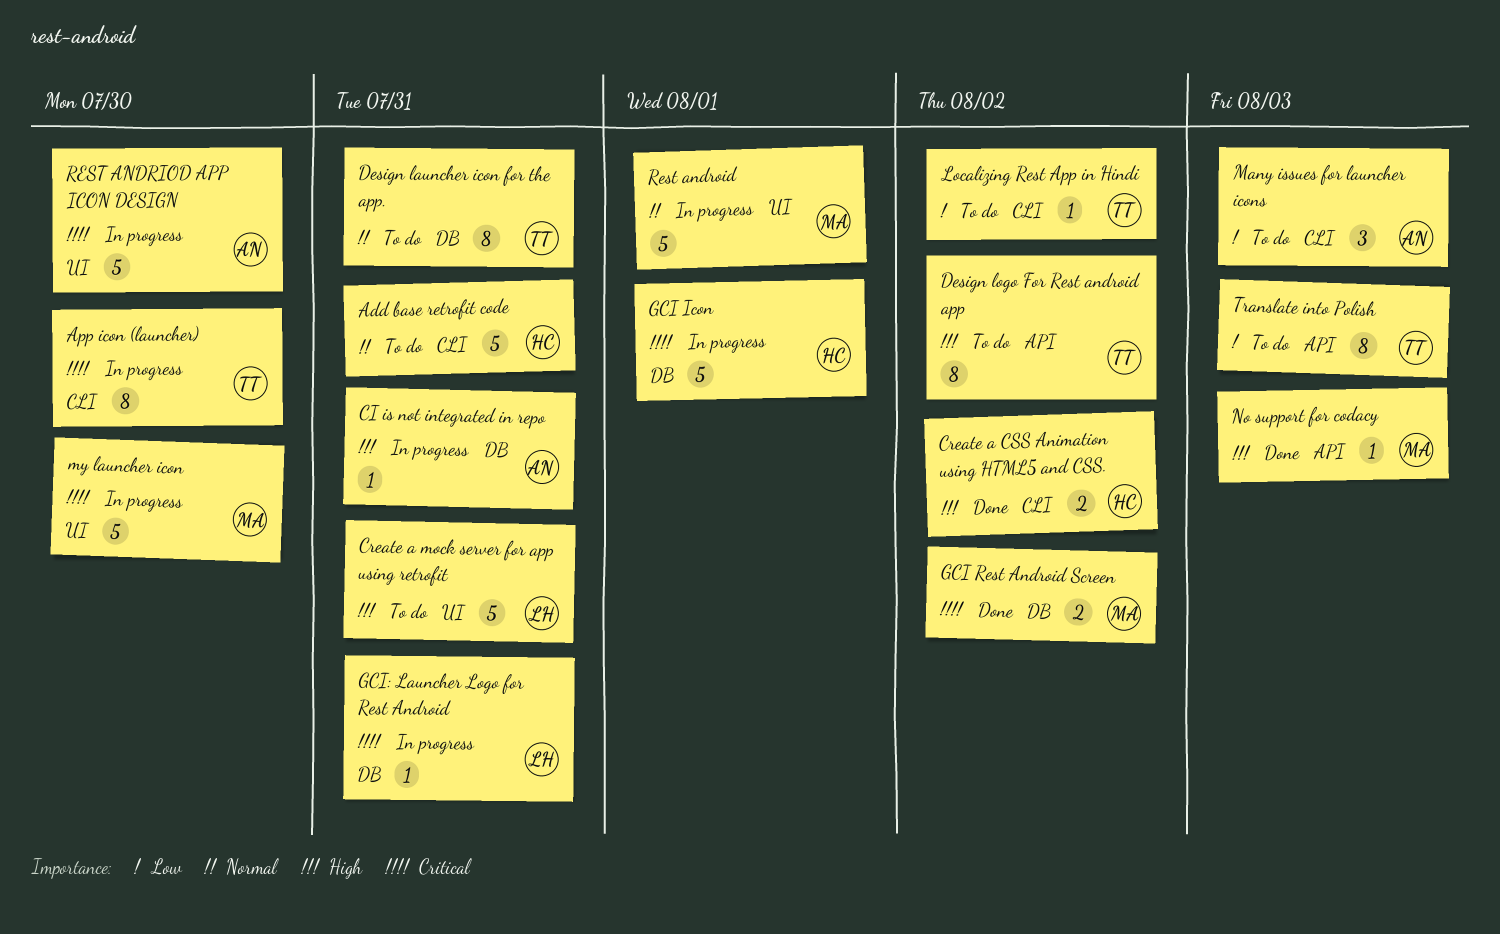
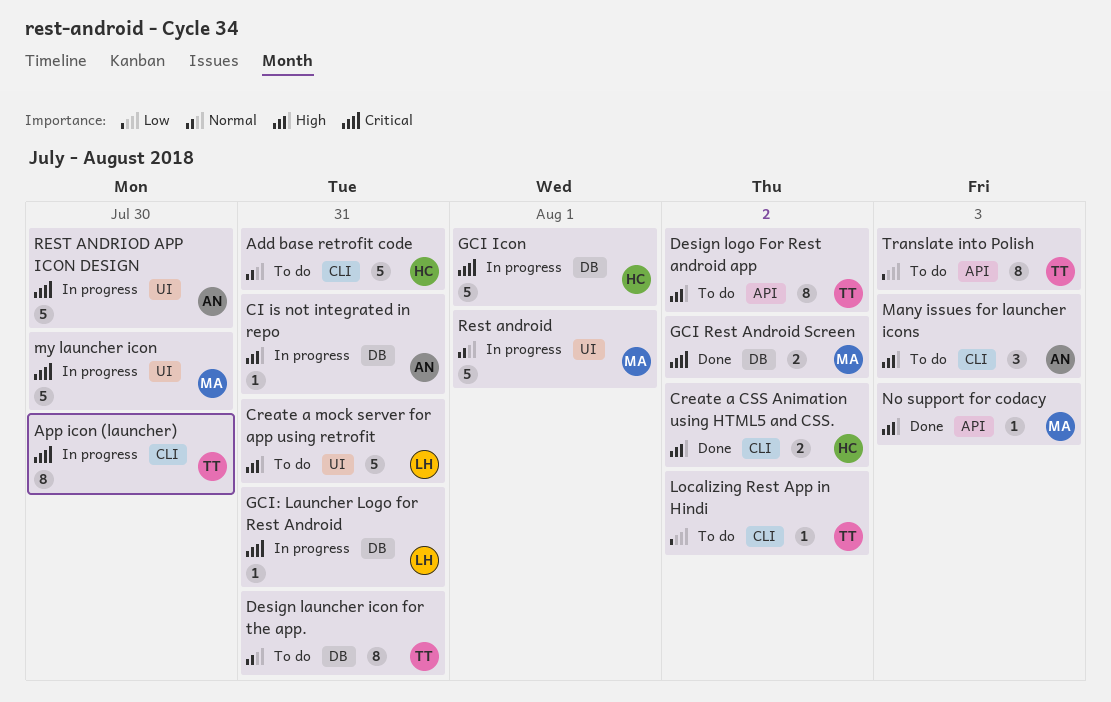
Many issues for launcher icons, priority: Low -> High

